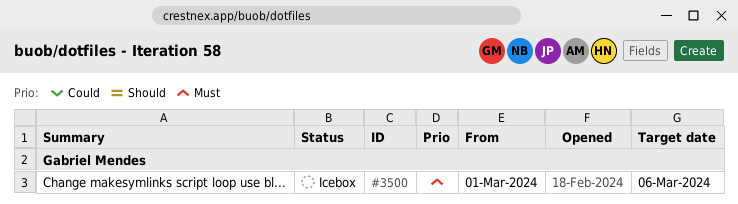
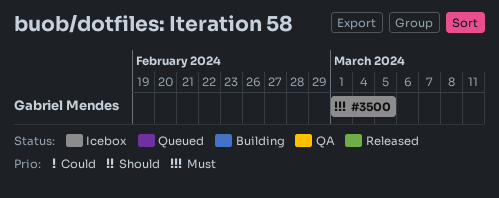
#3500, due: Mar 6 -> Mar 5

